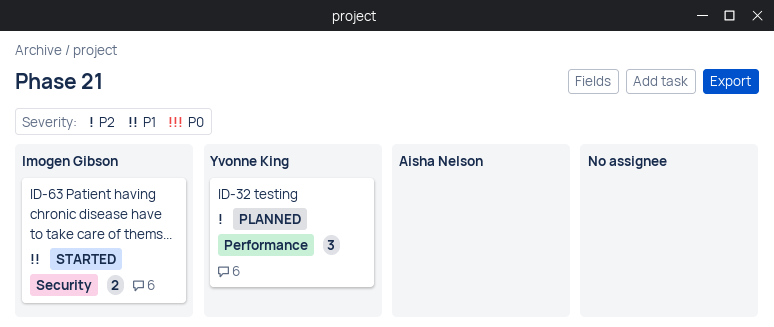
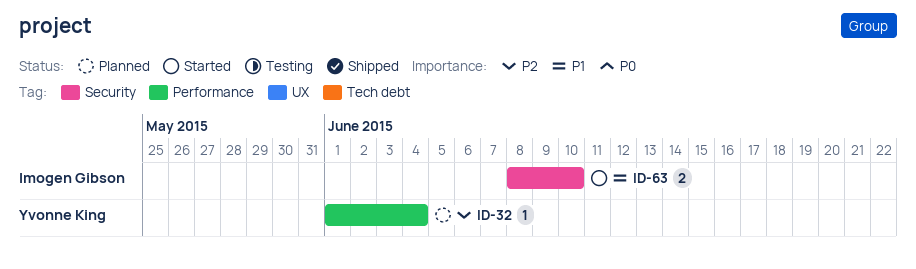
ID-32, estimate: 3 -> 1

